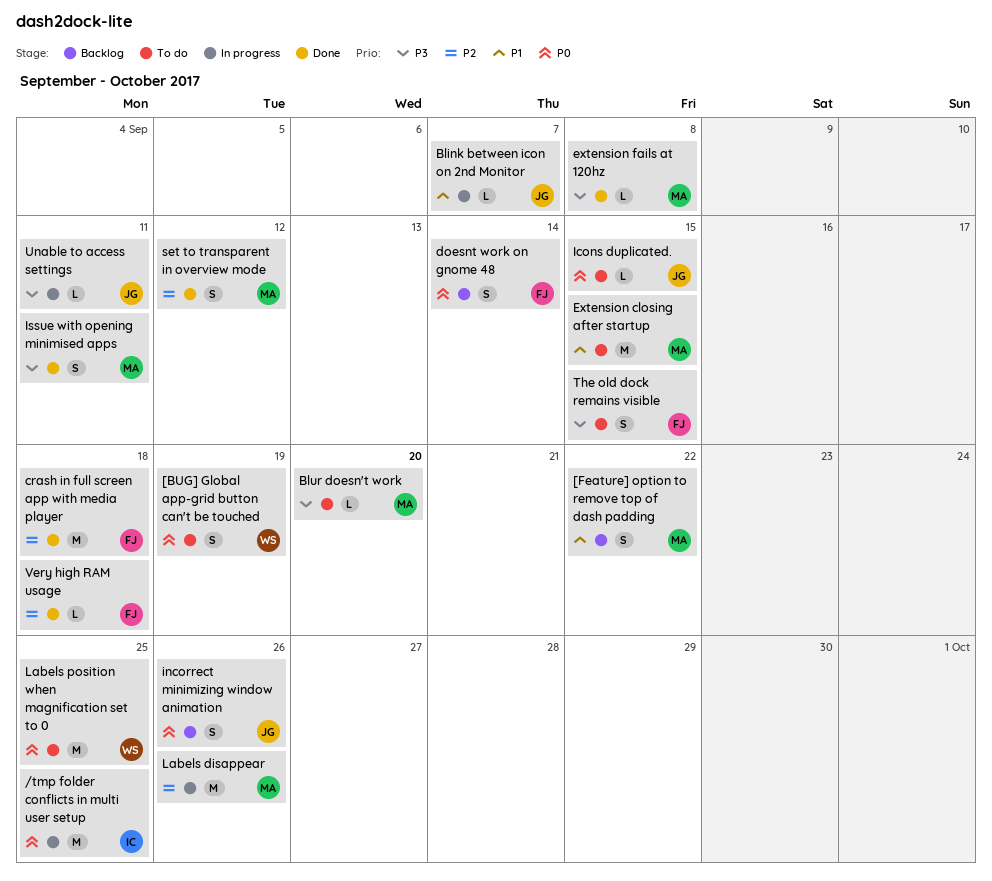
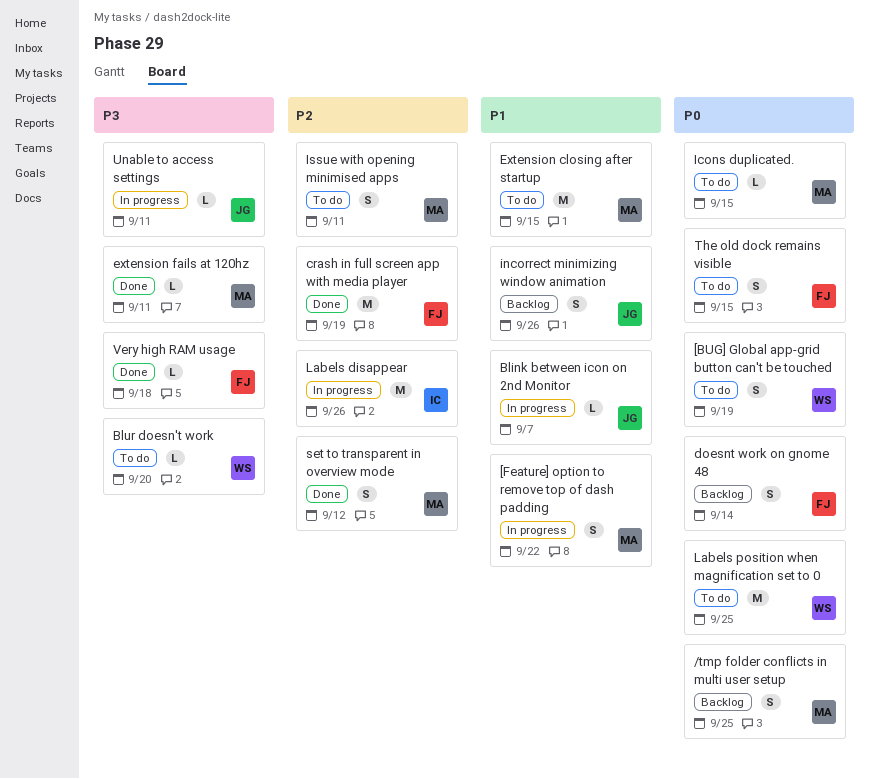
/tmp folder conflicts in multi user setup, status: In progress -> Backlog
/tmp folder conflicts in multi user setup, owner: IC -> MA
/tmp folder conflicts in multi user setup, estimate: M -> S
[Feature] option to remove top of dash padding, status: Backlog -> In progress
Blur doesn't work, owner: MA -> WS
crash in full screen app with media player, due: Sep 18 -> Sep 19
extension fails at 120hz, due: Sep 8 -> Sep 11
Icons duplicated., owner: JG -> MA
incorrect minimizing window animation, priority: P0 -> P1
Issue with opening minimised apps, status: Done -> To do
Issue with opening minimised apps, priority: P3 -> P2
Labels disappear, owner: MA -> IC
The old dock remains visible, priority: P3 -> P0
Very high RAM usage, priority: P2 -> P3

